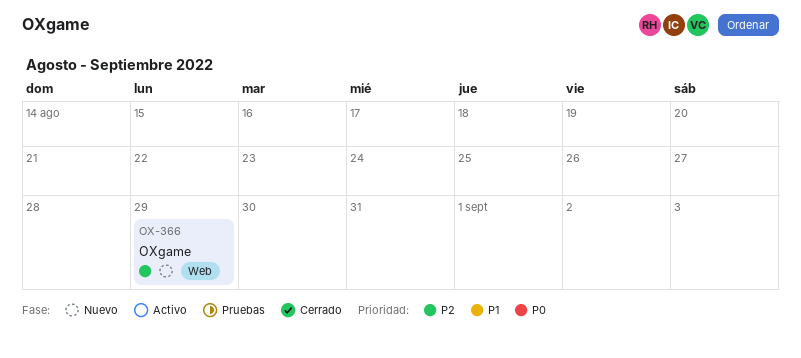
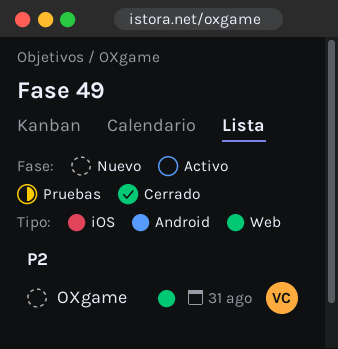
OXgame, due: Aug 29 -> Aug 31

